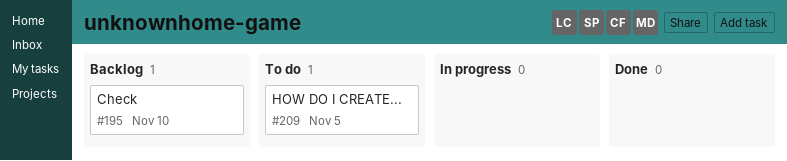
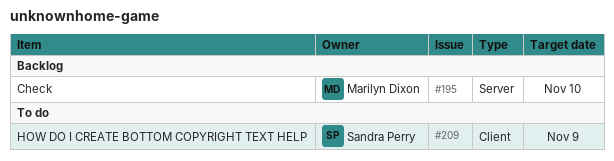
#209, due: Nov 5 -> Nov 9

